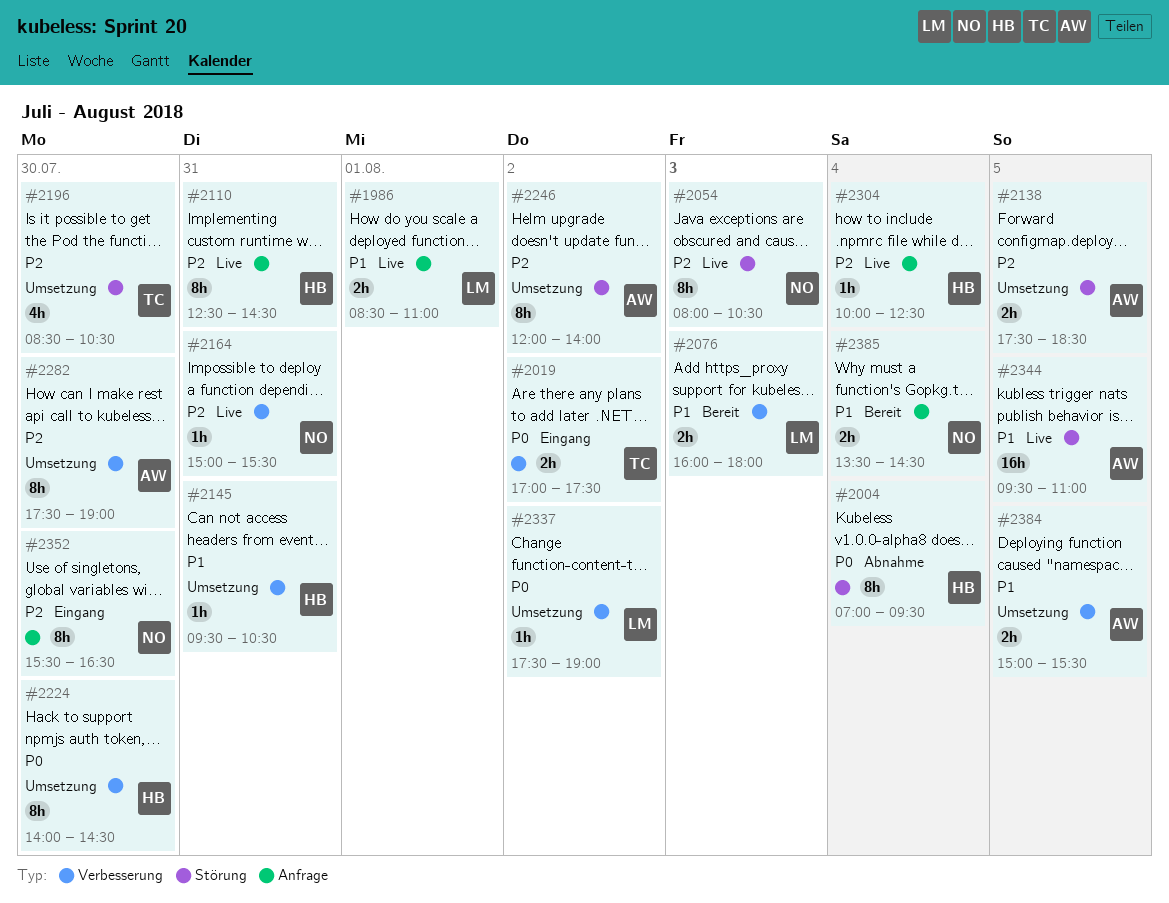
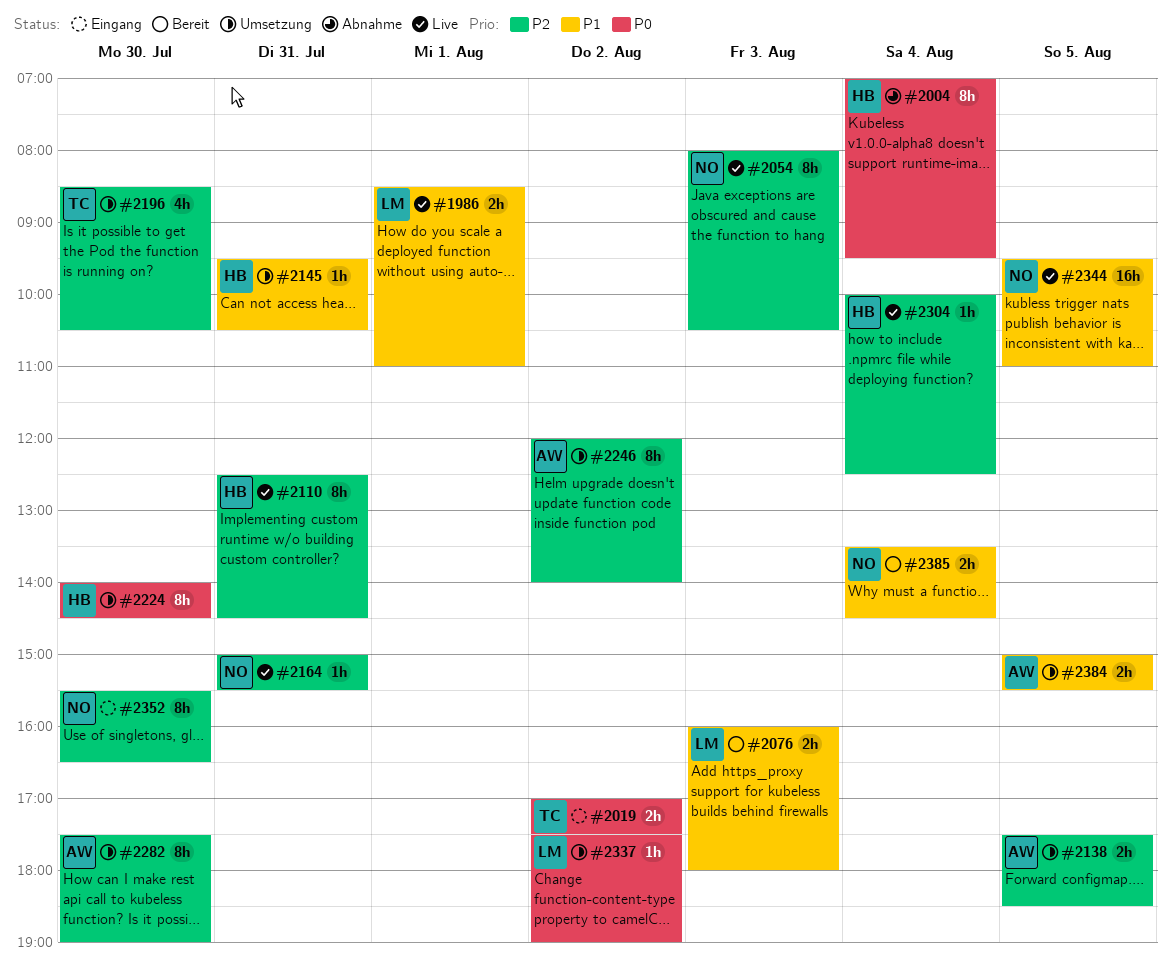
#2344, owner: AW -> NO

